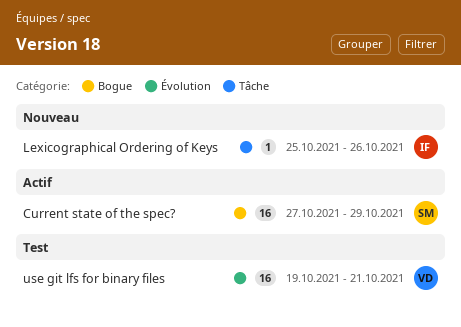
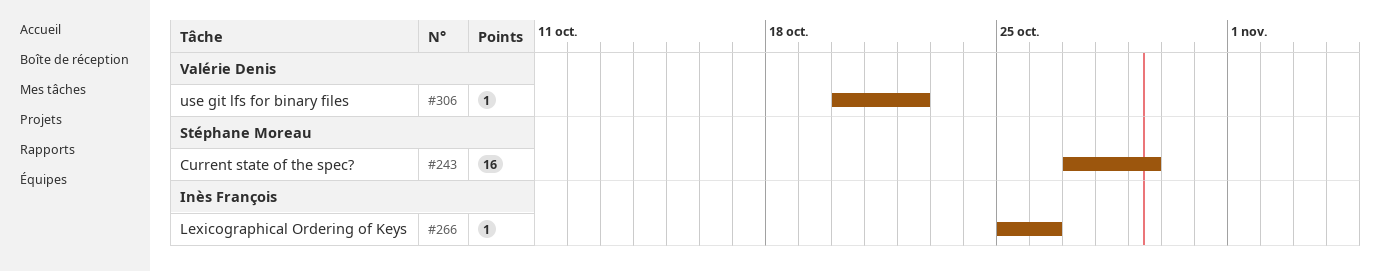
use git lfs for binary files, estimate: 16 -> 1
use git lfs for binary files, start: Oct 19 -> Oct 20
use git lfs for binary files, due: Oct 21 -> Oct 22

